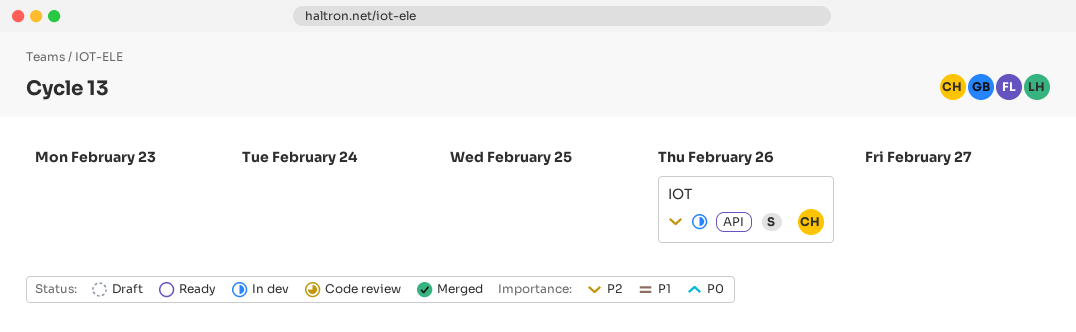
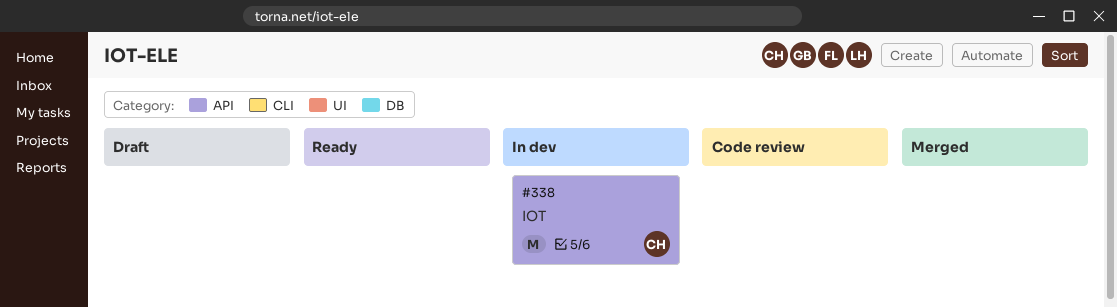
IOT, estimate: S -> M

